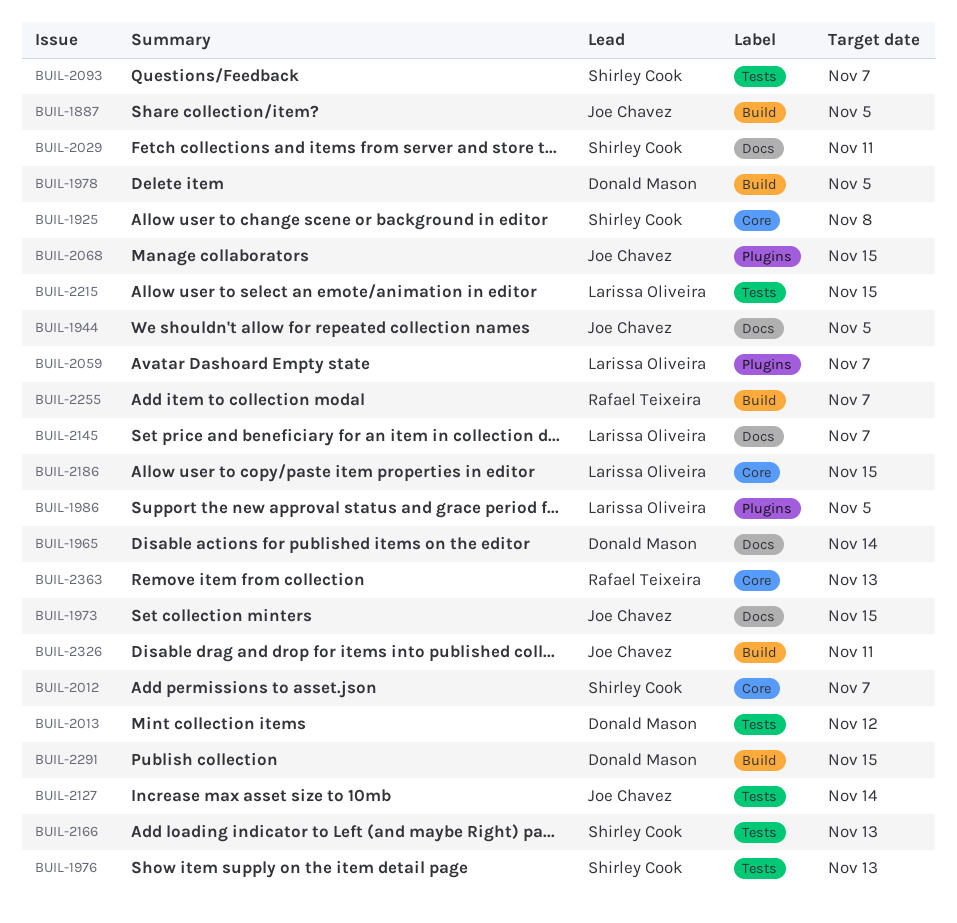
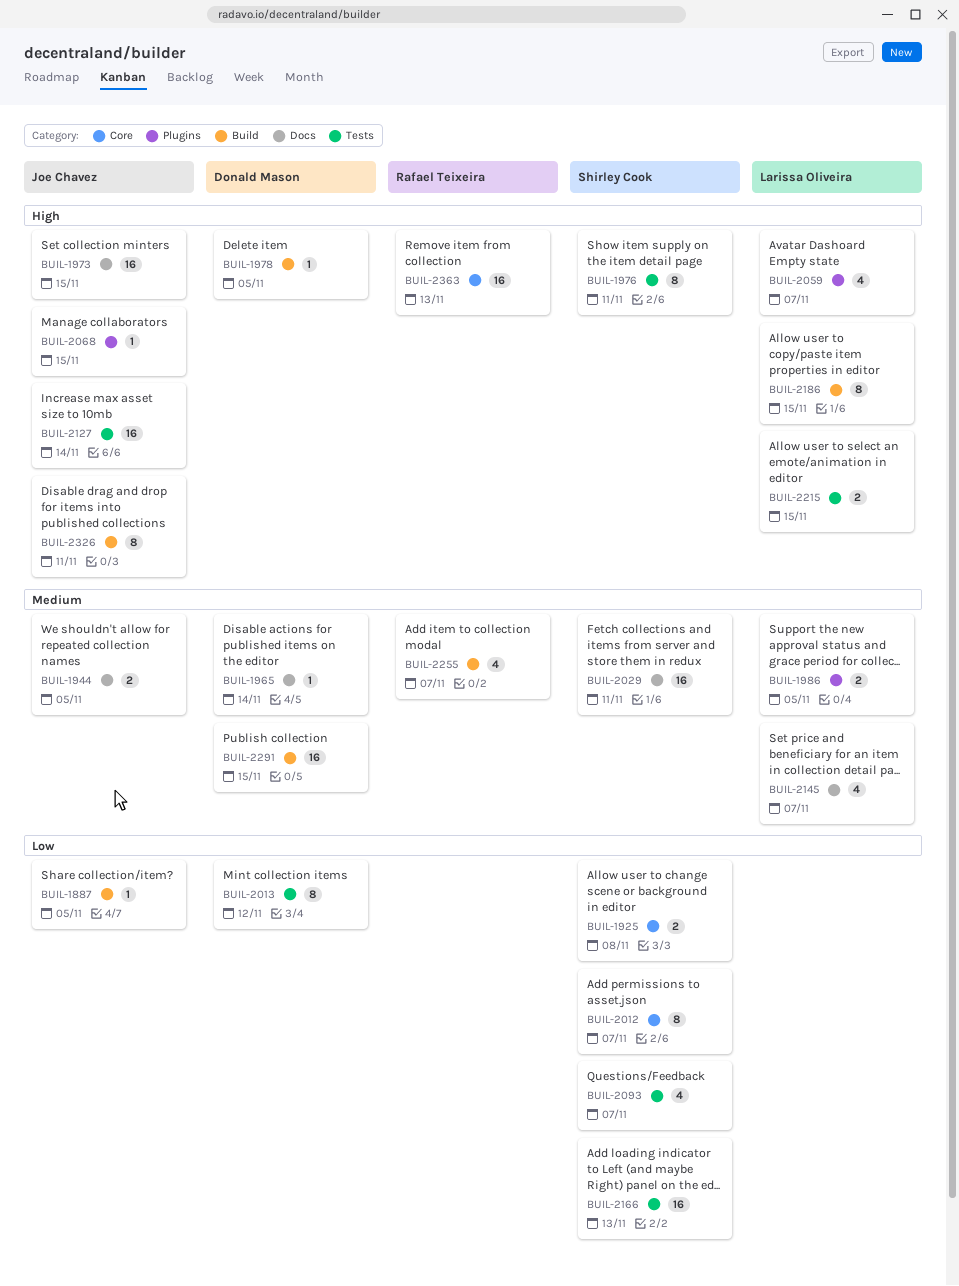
BUIL-1976, due: Nov 13 -> Nov 11
BUIL-2186, label: Core -> Build

